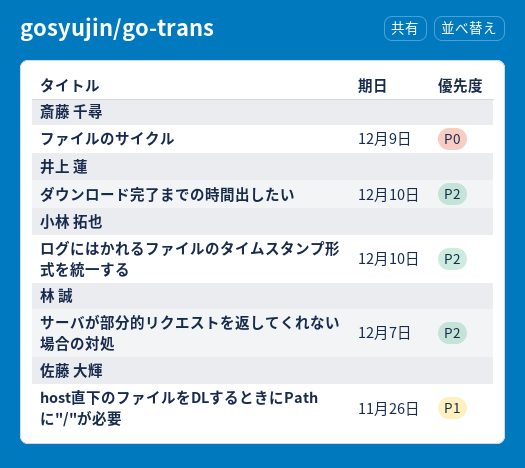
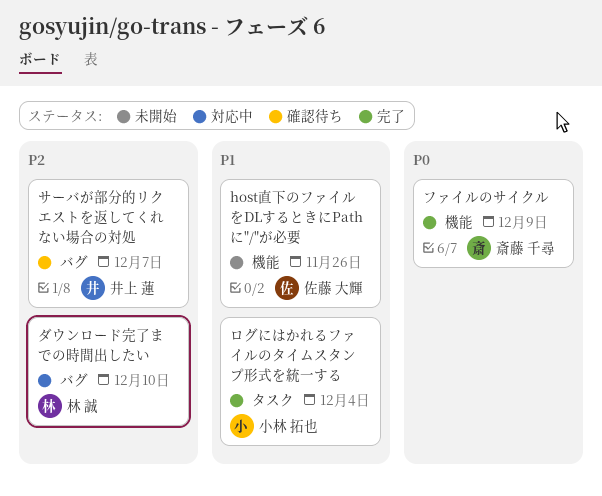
サーバが部分的リクエストを返してくれない場合の対処, owner: 林 誠 -> 井上 蓮
ダウンロード完了までの時間出したい, owner: 井上 蓮 -> 林 誠
ログにはかれるファイルのタイムスタンプ形式を統一する, priority: P2 -> P1
ログにはかれるファイルのタイムスタンプ形式を統一する, due: Dec 10 -> Dec 4

